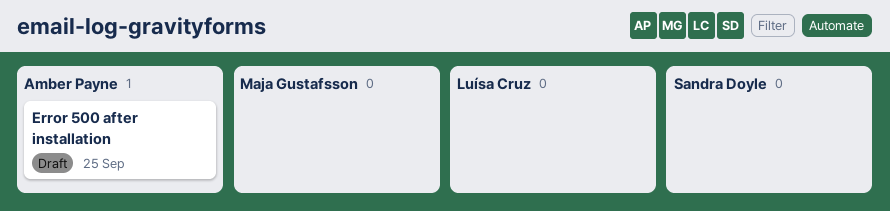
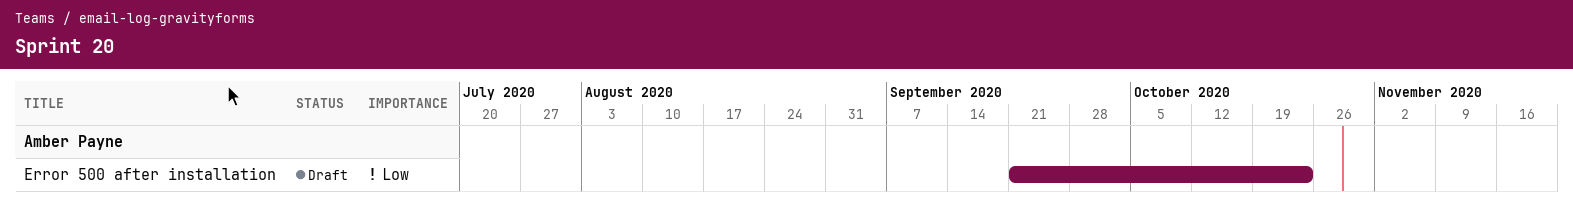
Error 500 after installation, due: Sep 25 -> Oct 23

